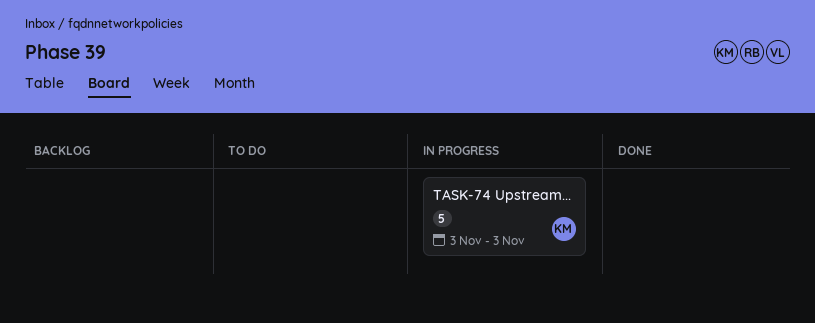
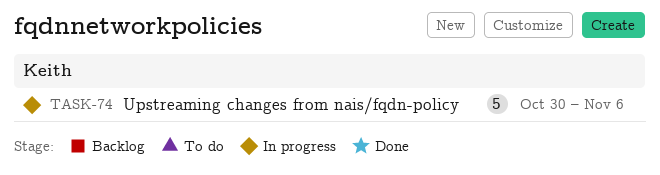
TASK-74, start: Nov 3 -> Oct 30
TASK-74, due: Nov 3 -> Nov 6

